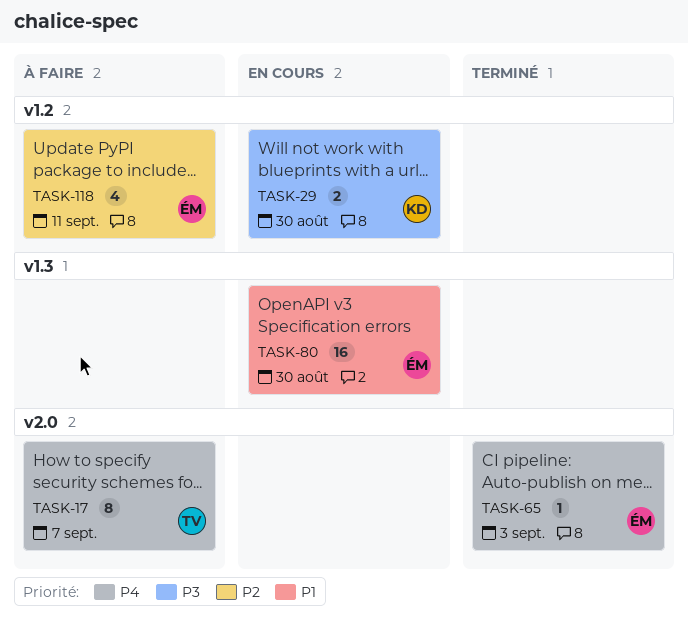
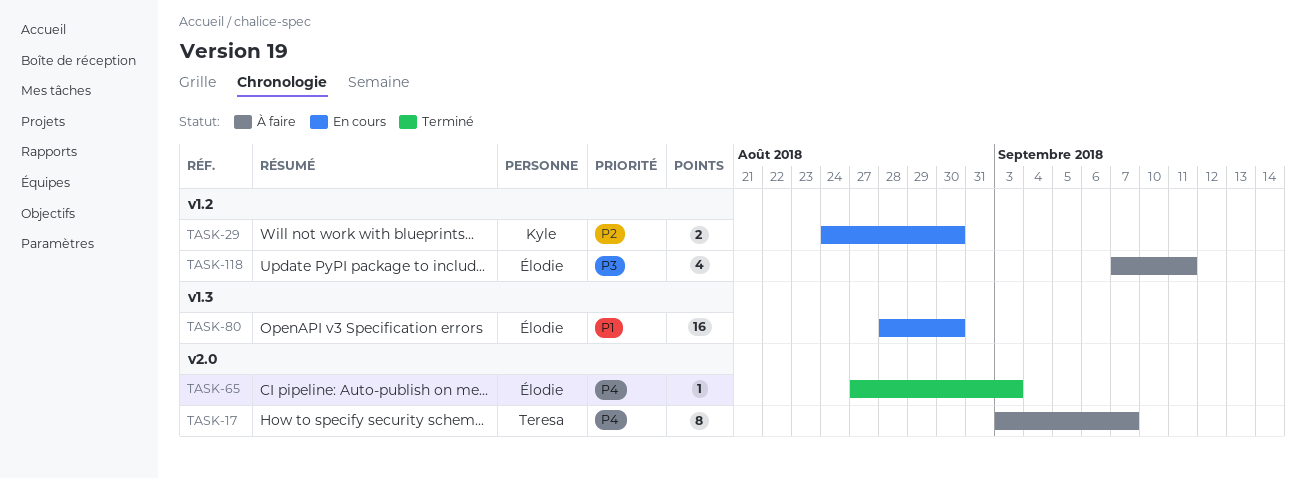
TASK-29, priority: P3 -> P2
TASK-118, priority: P2 -> P3

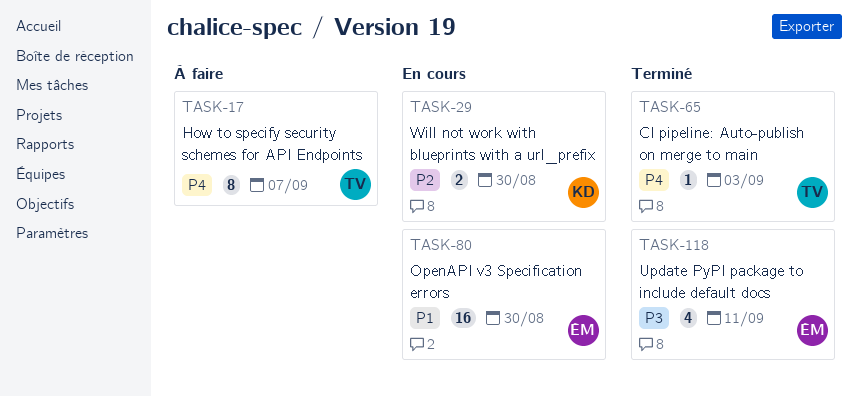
TASK-65, owner: Élodie -> Teresa
TASK-118, status: À faire -> Terminé

